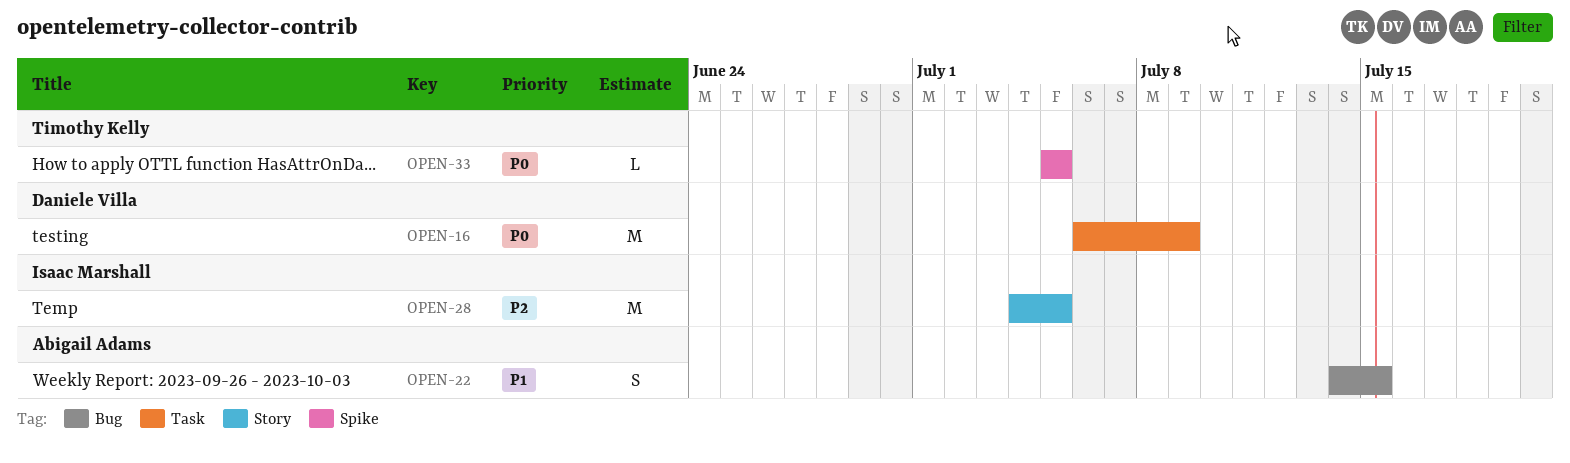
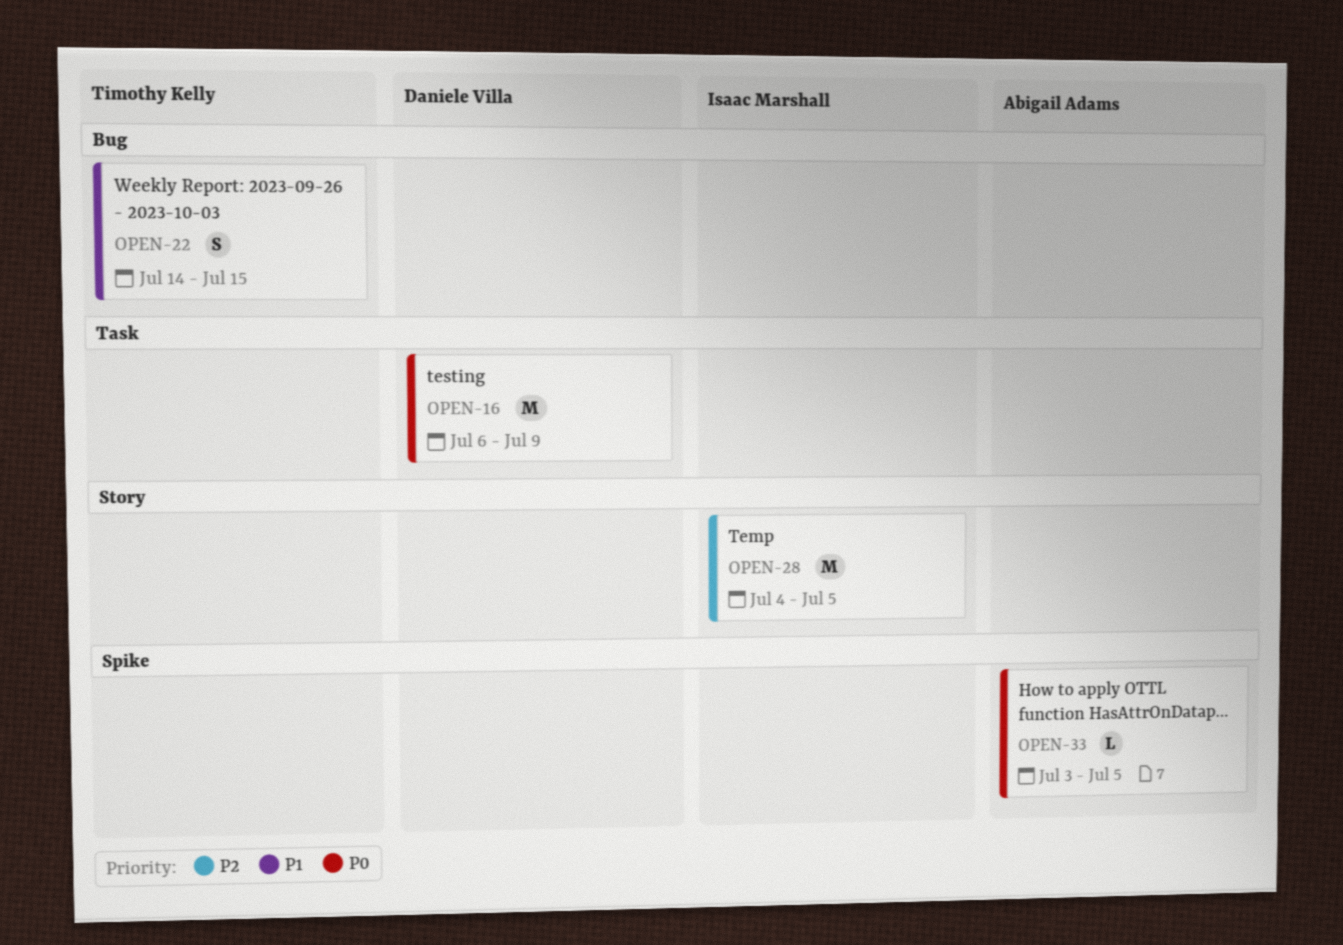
OPEN-22, owner: Abigail Adams -> Timothy Kelly
OPEN-33, owner: Timothy Kelly -> Abigail Adams
OPEN-33, start: Jul 5 -> Jul 3

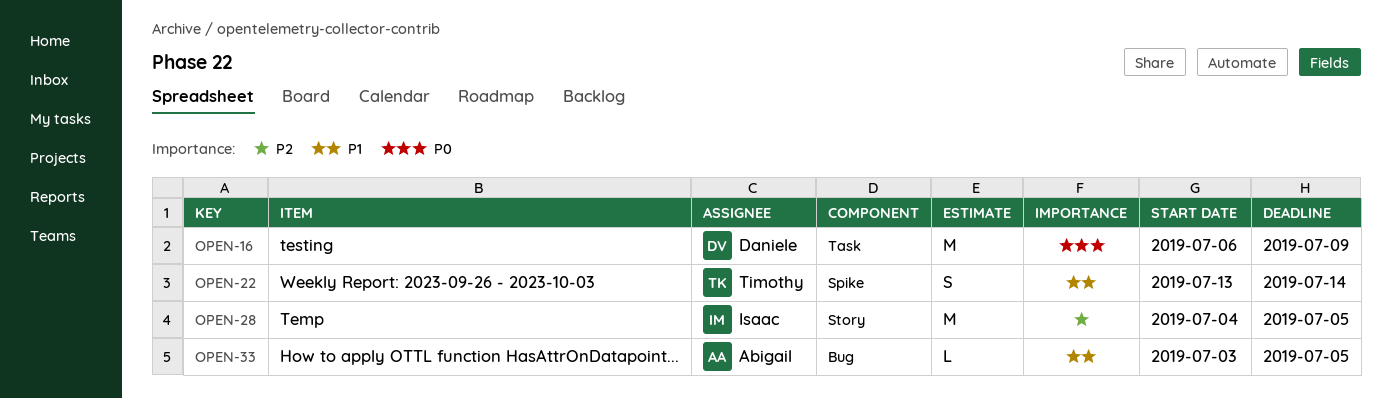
OPEN-22, label: Bug -> Spike
OPEN-22, start: Jul 14 -> Jul 13
OPEN-22, due: Jul 15 -> Jul 14
OPEN-33, priority: P0 -> P1
OPEN-33, label: Spike -> Bug

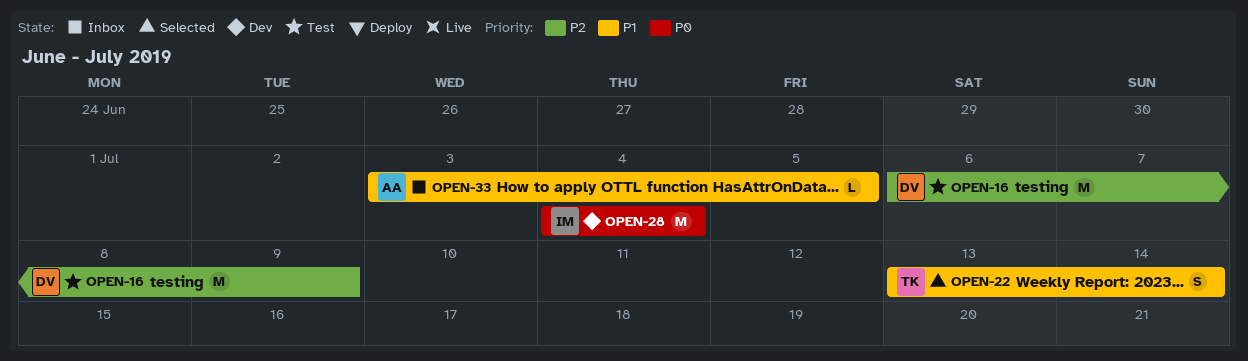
OPEN-16, priority: P0 -> P2
OPEN-28, priority: P2 -> P0
OPEN-28, due: Jul 5 -> Jul 4

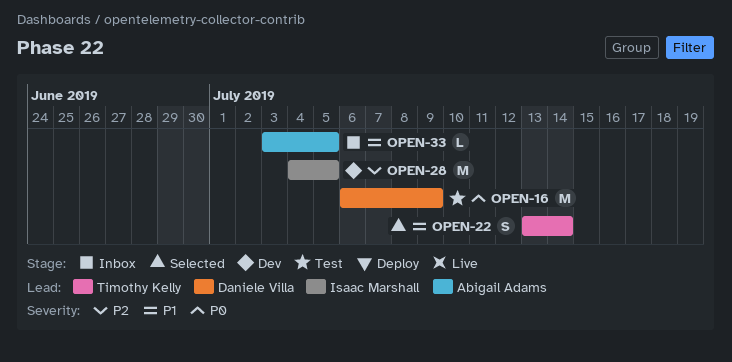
OPEN-16, priority: P2 -> P0
OPEN-28, priority: P0 -> P2
OPEN-28, due: Jul 4 -> Jul 5

